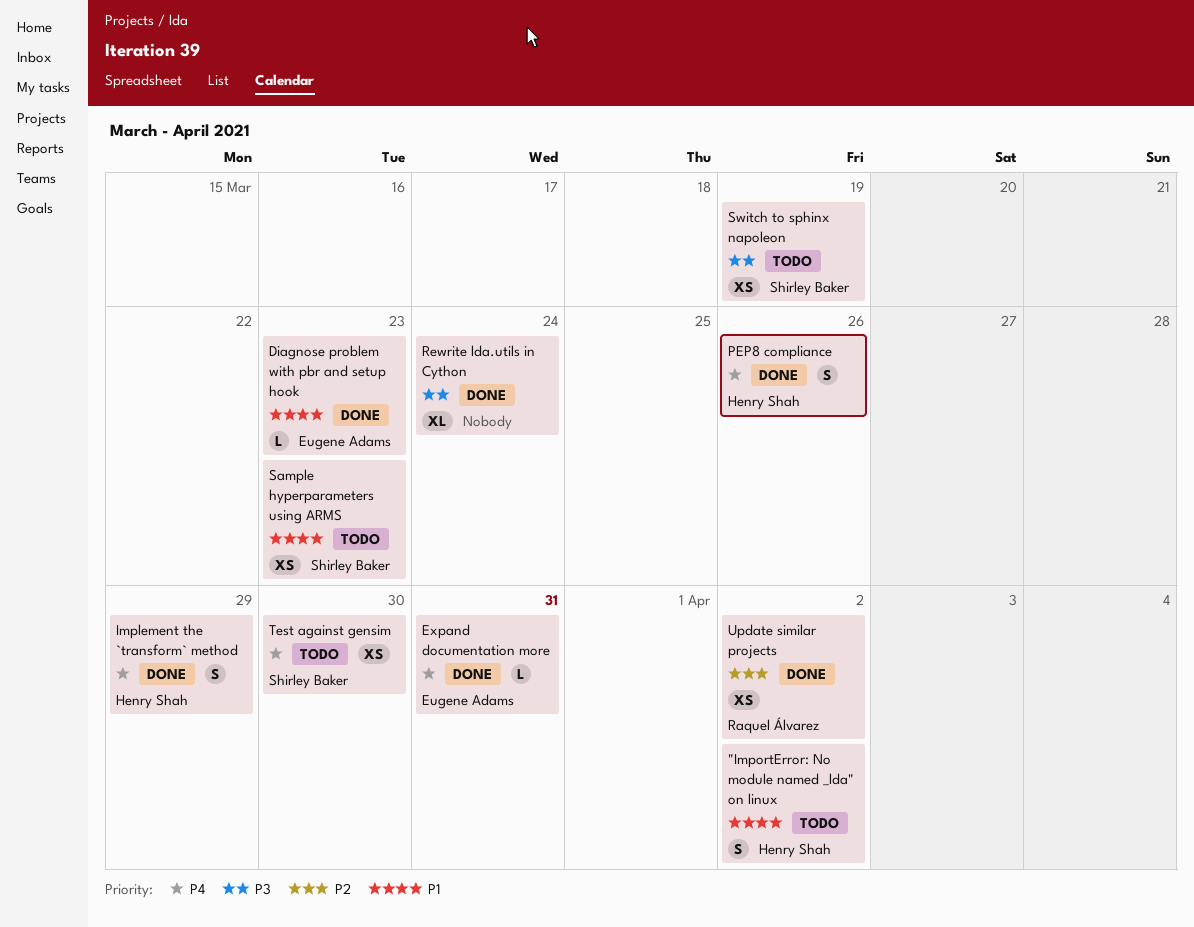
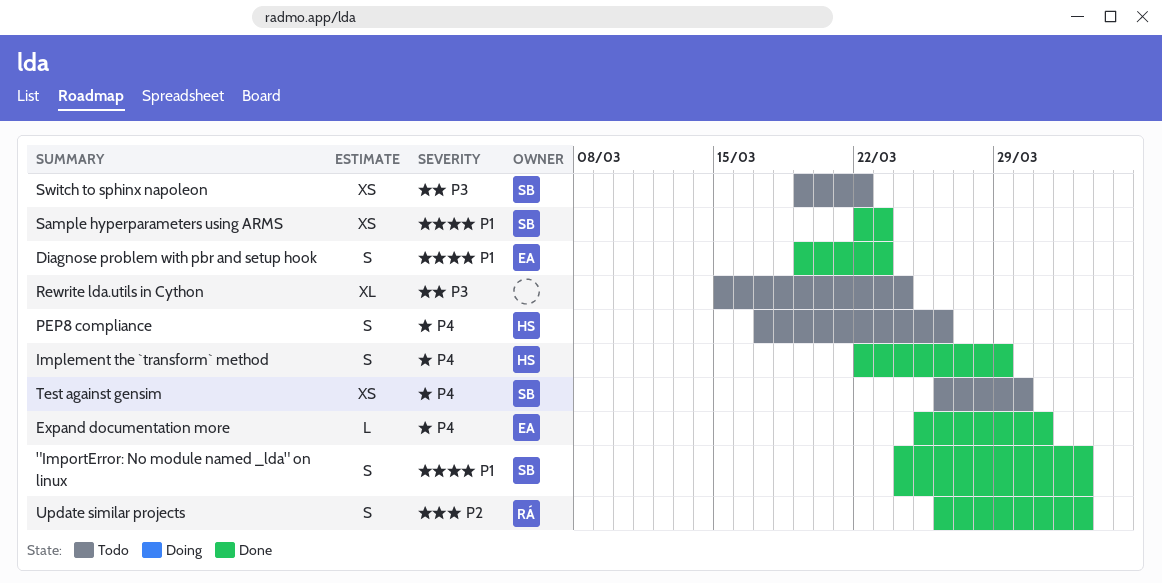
"ImportError: No module named _lda" on linux, status: Todo -> Done
"ImportError: No module named _lda" on linux, owner: Henry Shah -> Shirley Baker
Diagnose problem with pbr and setup hook, estimate: L -> S
PEP8 compliance, status: Done -> Todo
Rewrite lda.utils in Cython, status: Done -> Todo
Sample hyperparameters using ARMS, status: Todo -> Done
Switch to sphinx napoleon, due: Mar 19 -> Mar 22
Update similar projects, estimate: XS -> S

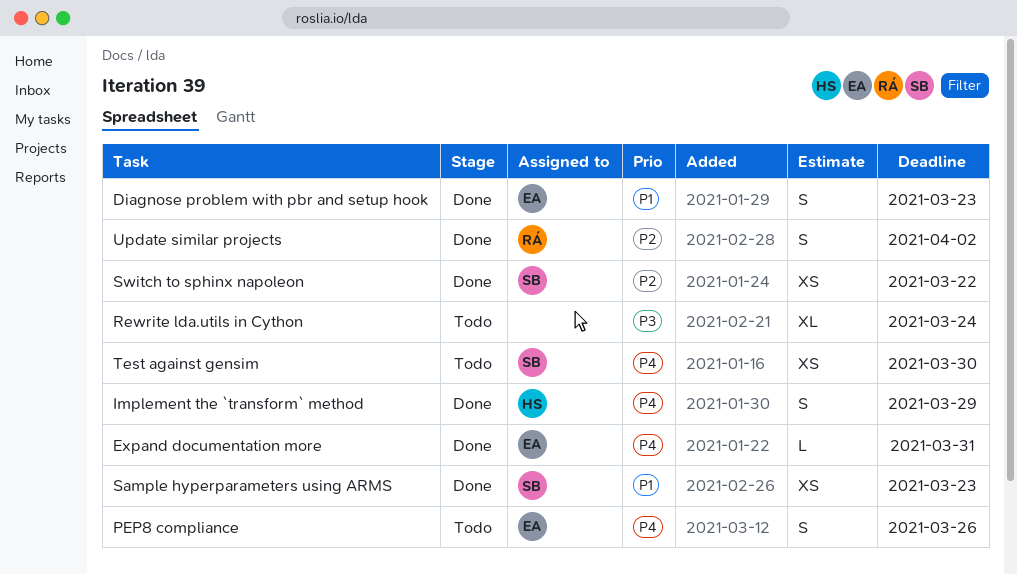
"ImportError: No module named _lda" on linux: present -> none
PEP8 compliance, owner: HS -> EA
Switch to sphinx napoleon, status: Todo -> Done
Switch to sphinx napoleon, priority: P3 -> P2

